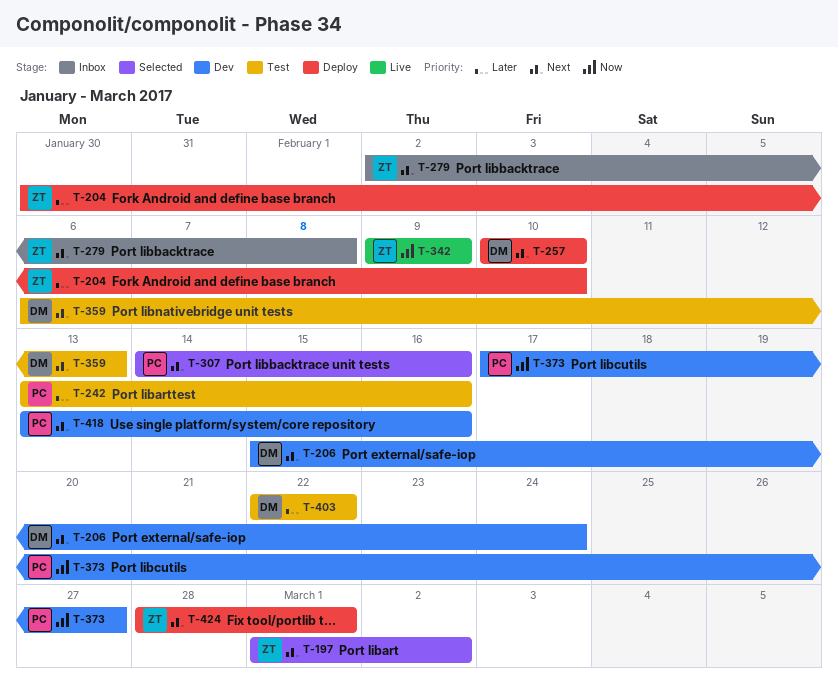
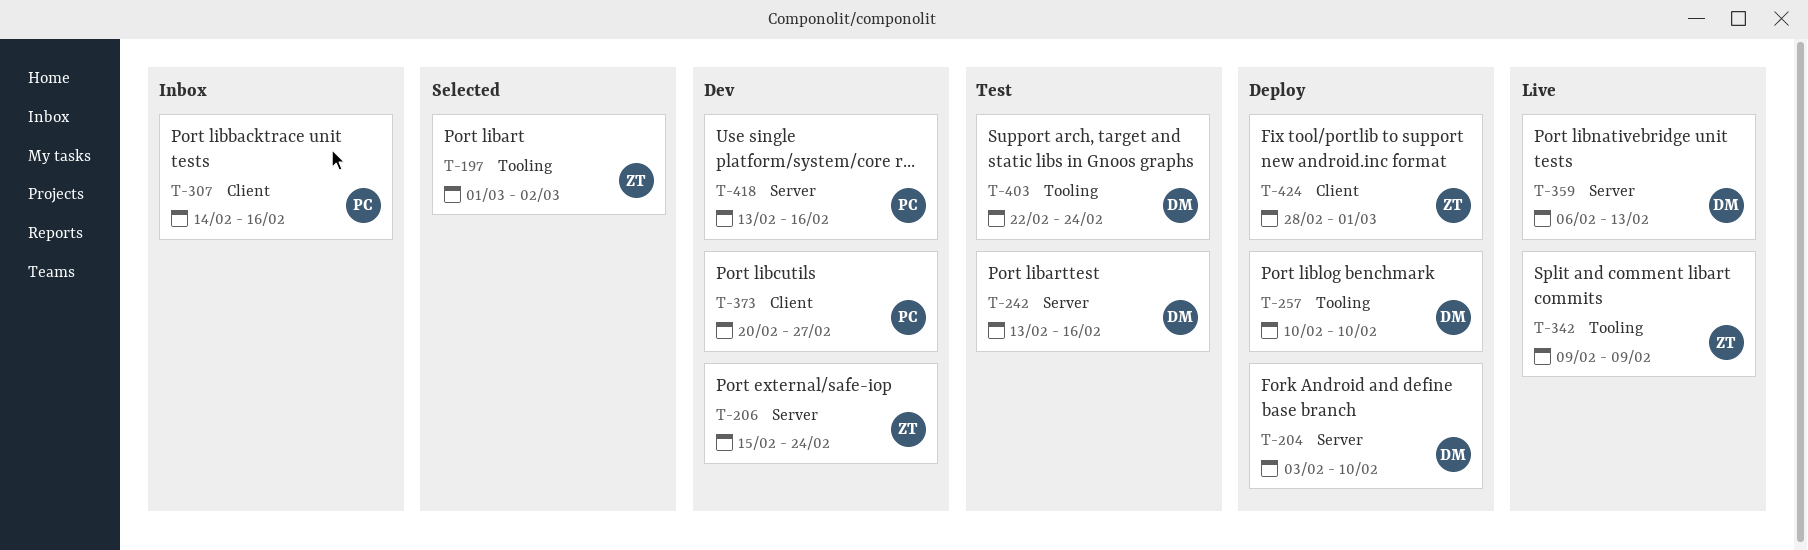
T-204, owner: ZT -> DM
T-204, start: Jan 30 -> Feb 3
T-206, owner: DM -> ZT
T-242, owner: PC -> DM
T-279: present -> none
T-307, status: Selected -> Inbox
T-359, status: Test -> Live
T-373, start: Feb 17 -> Feb 20
T-403, due: Feb 22 -> Feb 24

